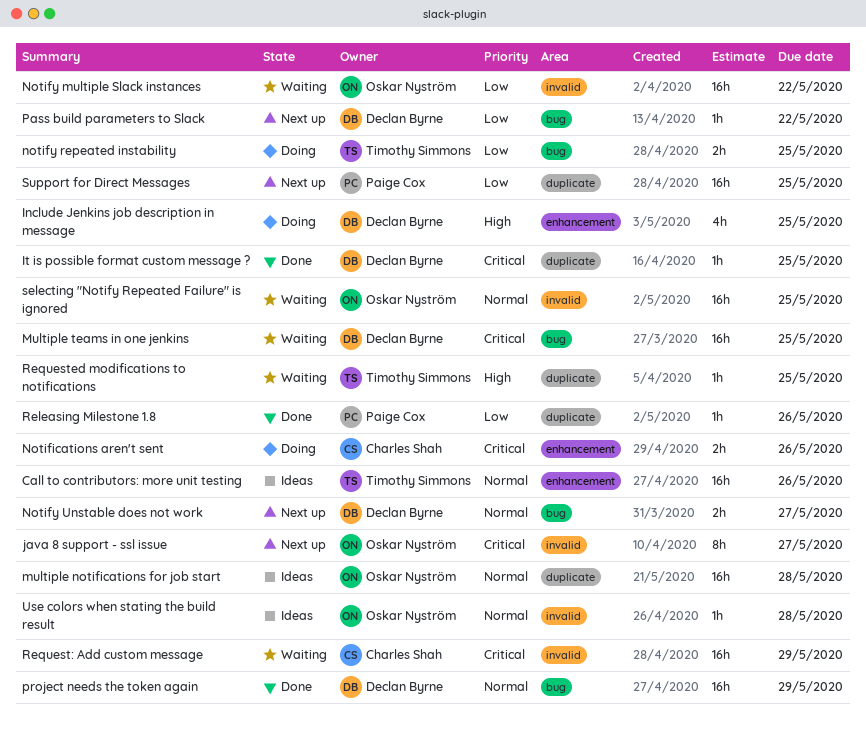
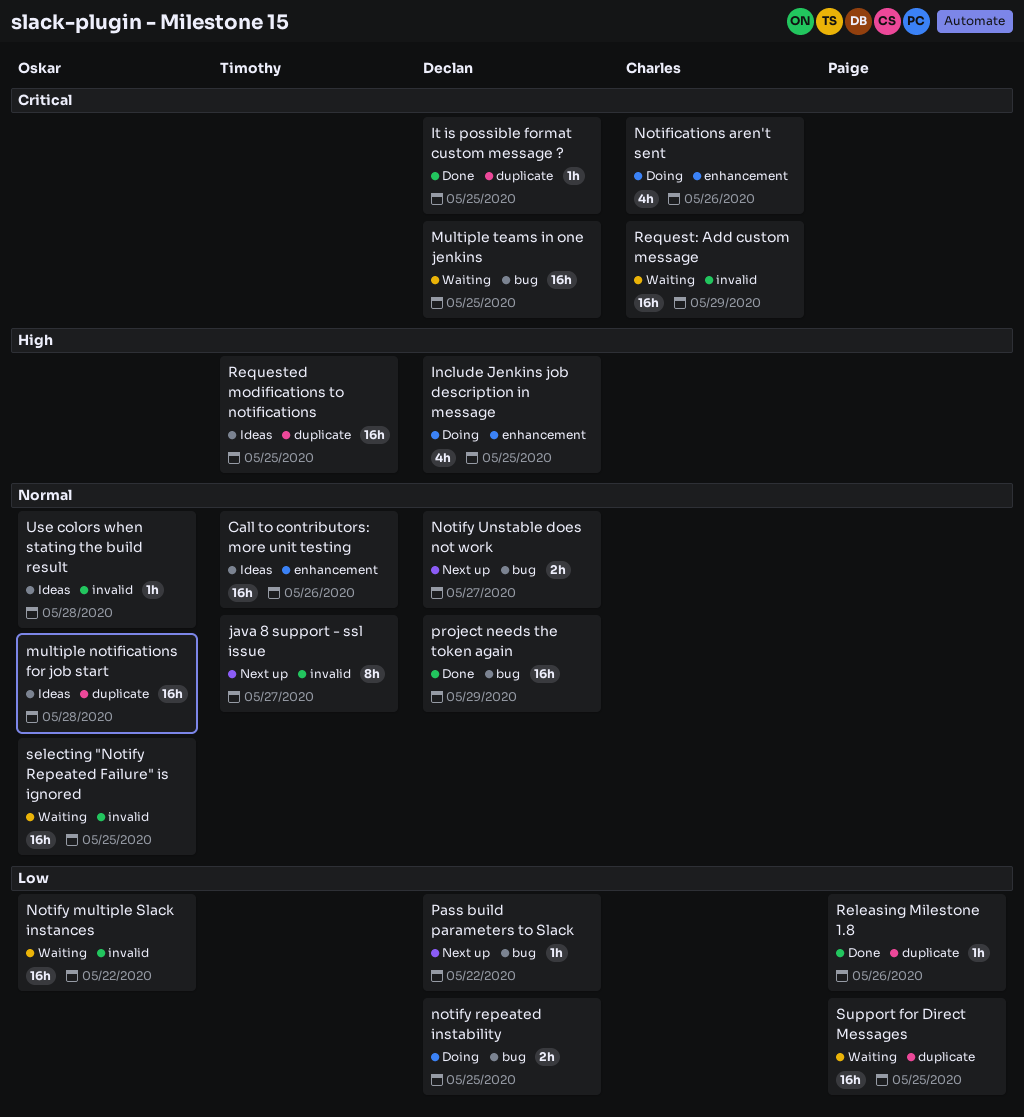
java 8 support - ssl issue, owner: Oskar Nyström -> Timothy Simmons
java 8 support - ssl issue, priority: Critical -> Normal
Notifications aren't sent, estimate: 2h -> 4h
notify repeated instability, owner: Timothy Simmons -> Declan Byrne
Requested modifications to notifications, status: Waiting -> Ideas
Requested modifications to notifications, estimate: 1h -> 16h
Support for Direct Messages, status: Next up -> Waiting

